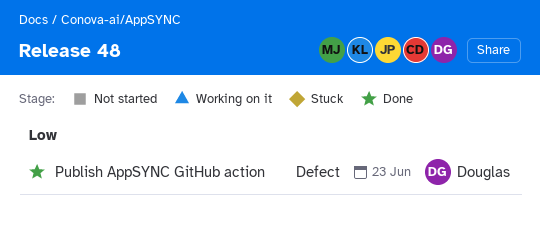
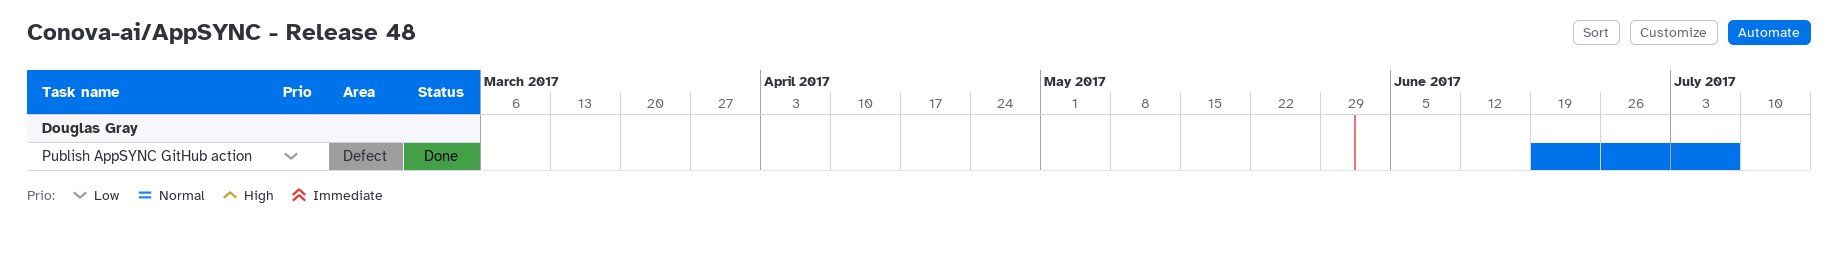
Publish AppSYNC GitHub action, due: Jun 23 -> Jul 7

